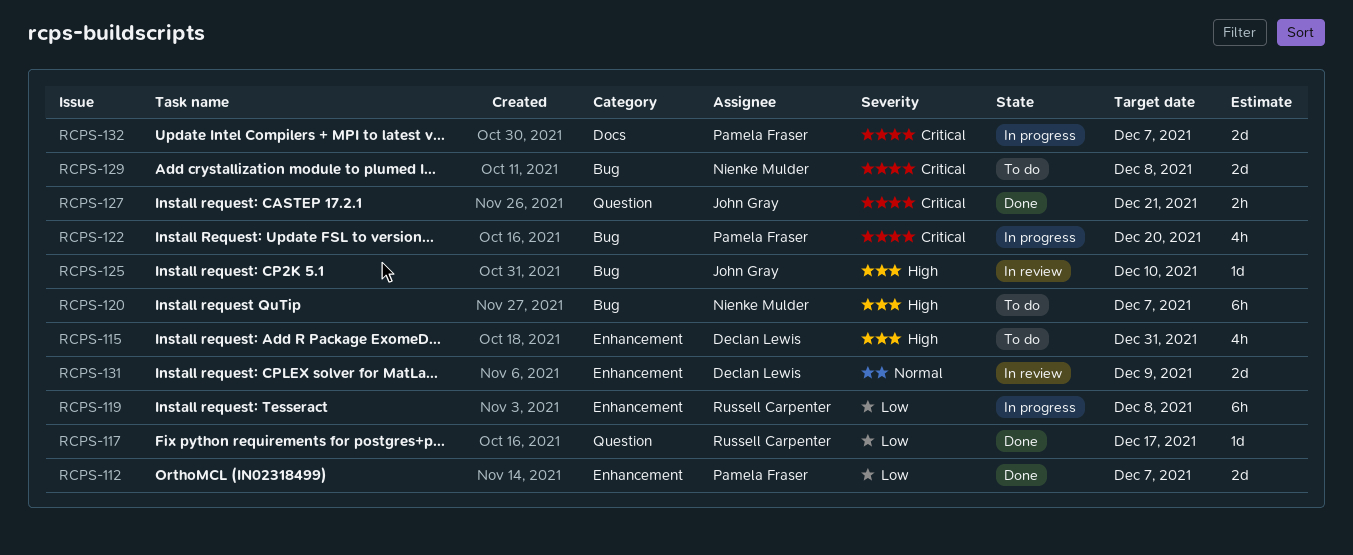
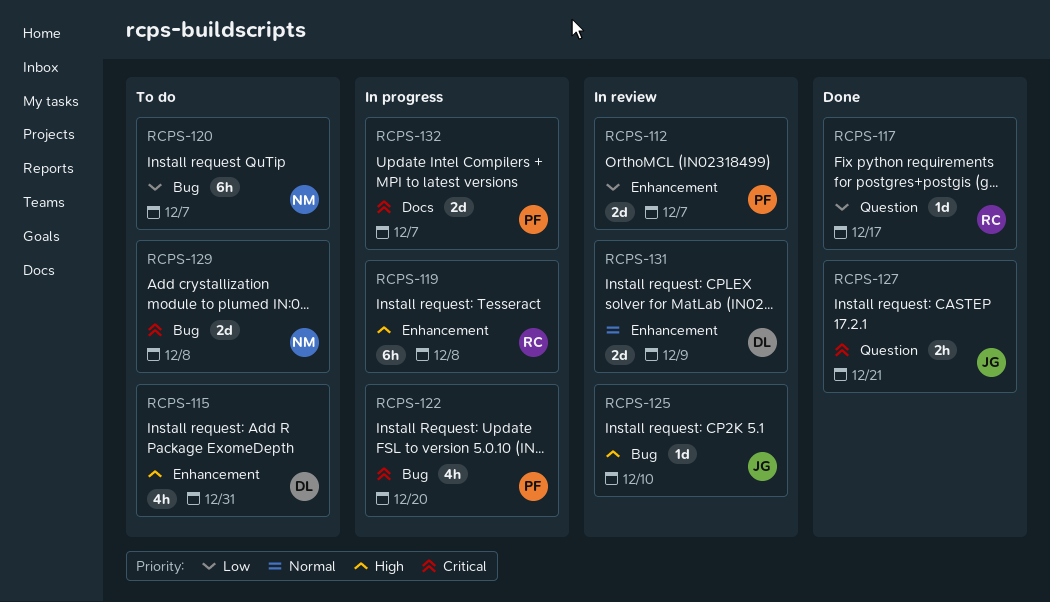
RCPS-112, status: Done -> In review
RCPS-119, priority: Low -> High
RCPS-120, priority: High -> Low

